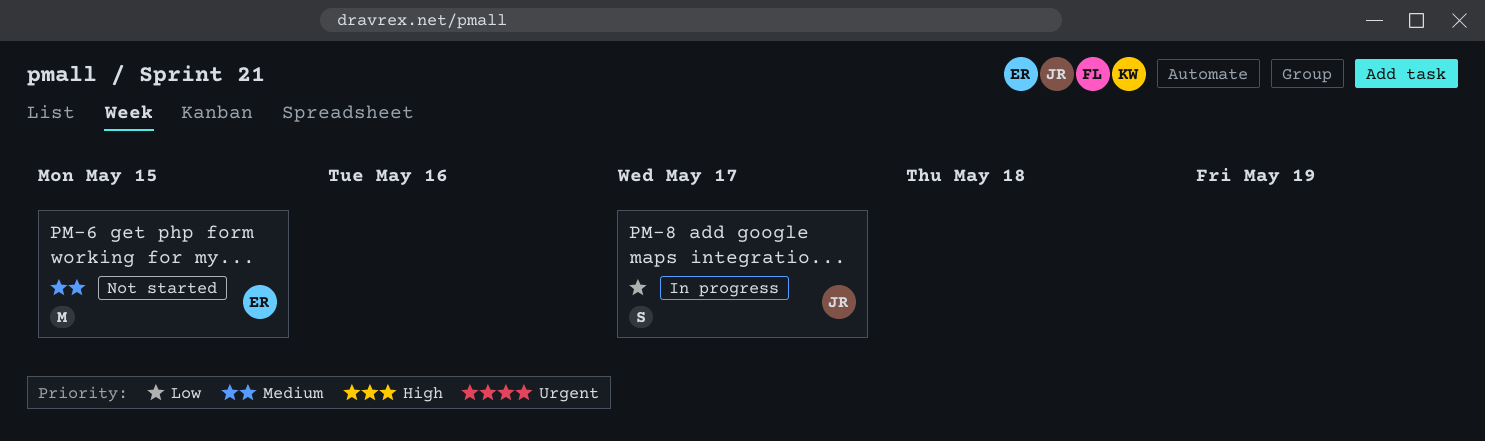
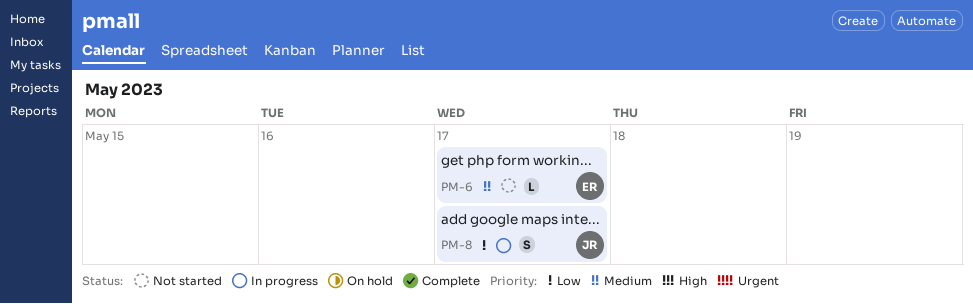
PM-6, estimate: M -> L
PM-6, due: May 15 -> May 17

